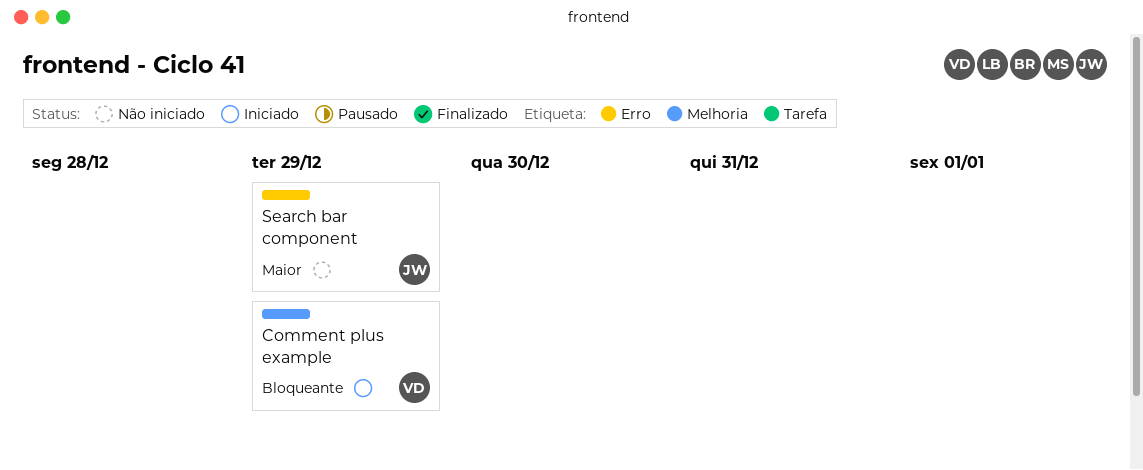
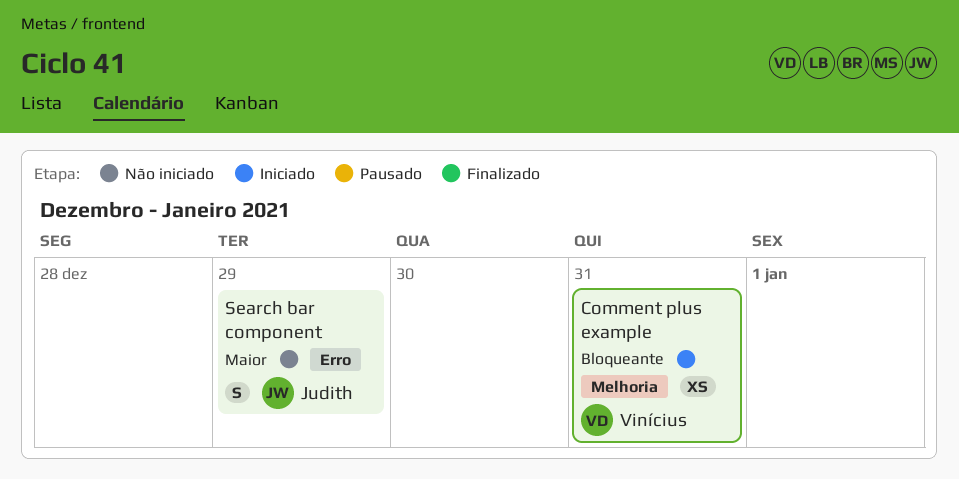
Comment plus example, due: Dec 29 -> Dec 31

